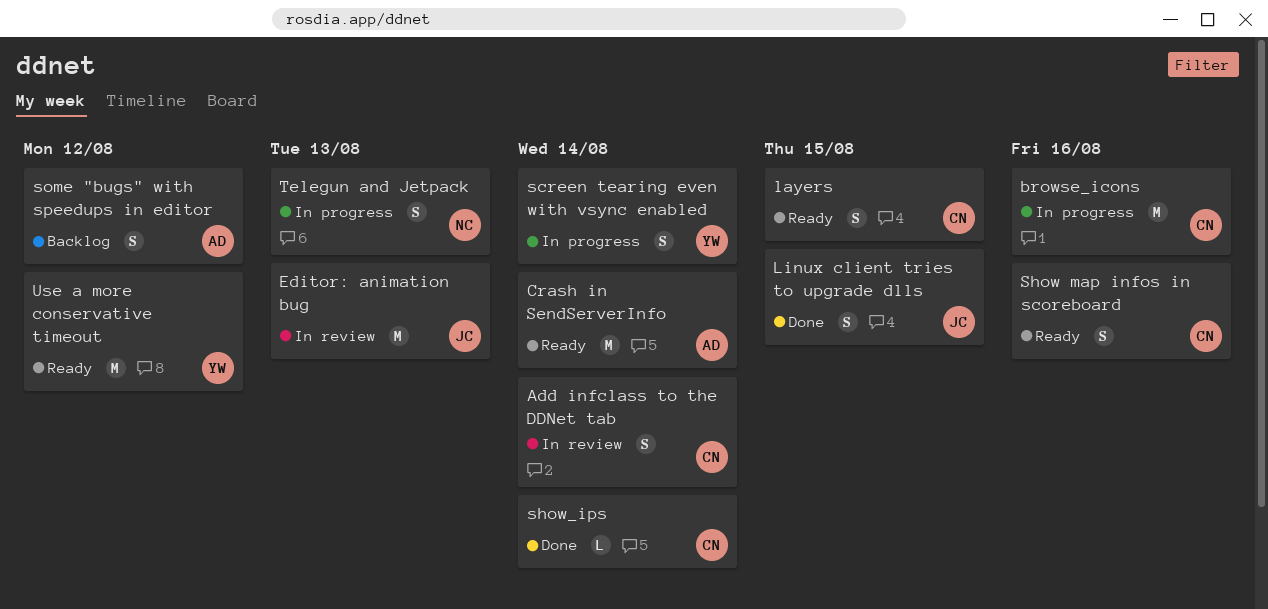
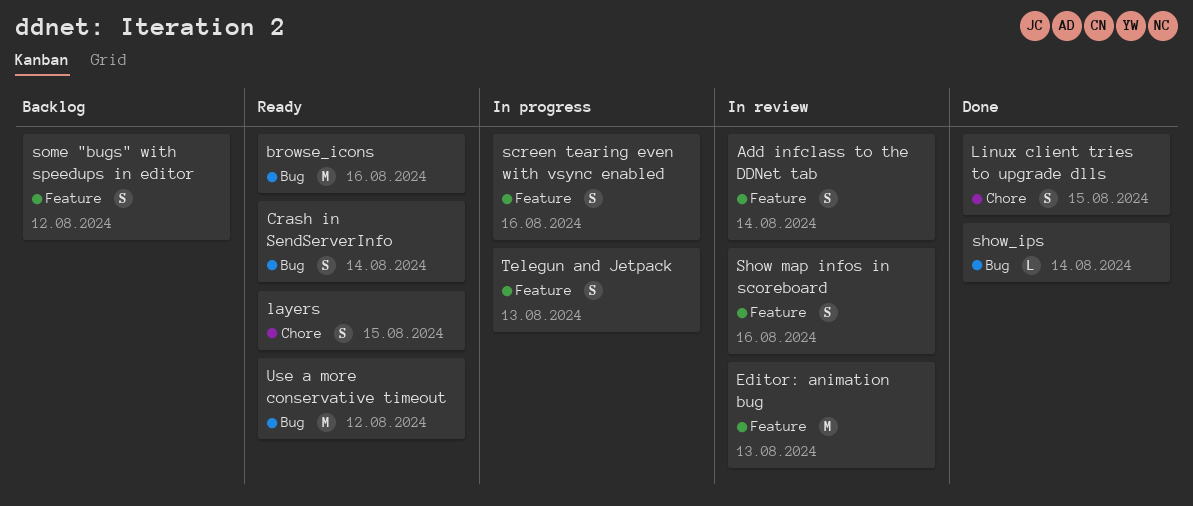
browse_icons, status: In progress -> Ready
Crash in SendServerInfo, estimate: M -> S
screen tearing even with vsync enabled, due: Aug 14 -> Aug 16
Show map infos in scoreboard, status: Ready -> In review

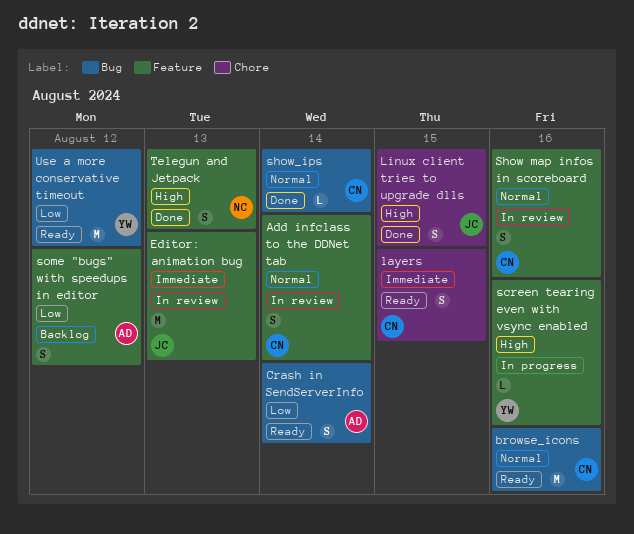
screen tearing even with vsync enabled, estimate: S -> L
Telegun and Jetpack, status: In progress -> Done

